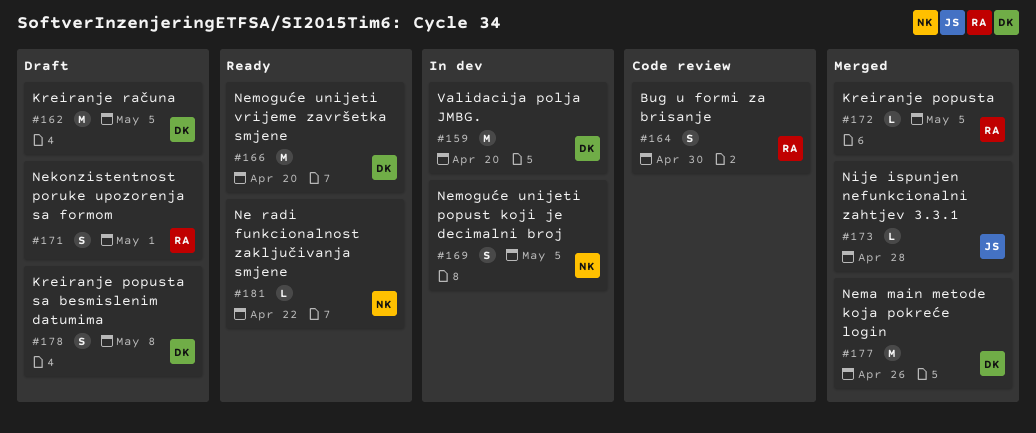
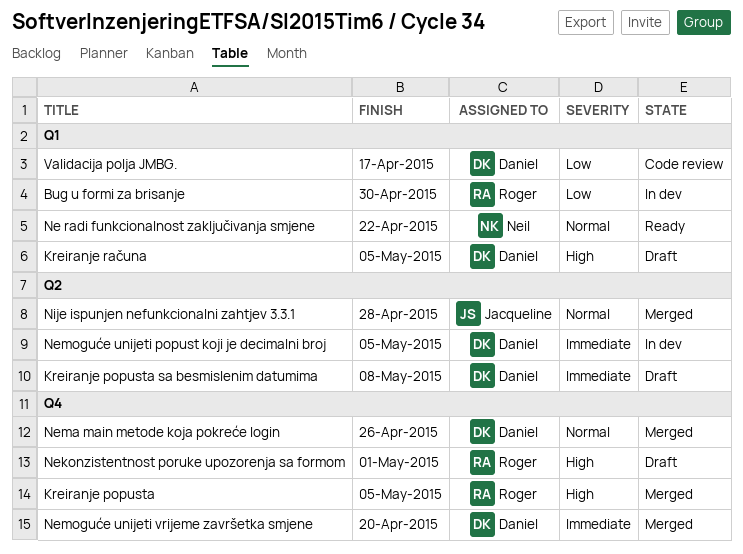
Bug u formi za brisanje, status: Code review -> In dev
Nemoguće unijeti popust koji je decimalni broj, owner: Neil -> Daniel
Nemoguće unijeti vrijeme završetka smjene, status: Ready -> Merged
Validacija polja JMBG., status: In dev -> Code review
Validacija polja JMBG., due: Apr 20 -> Apr 17

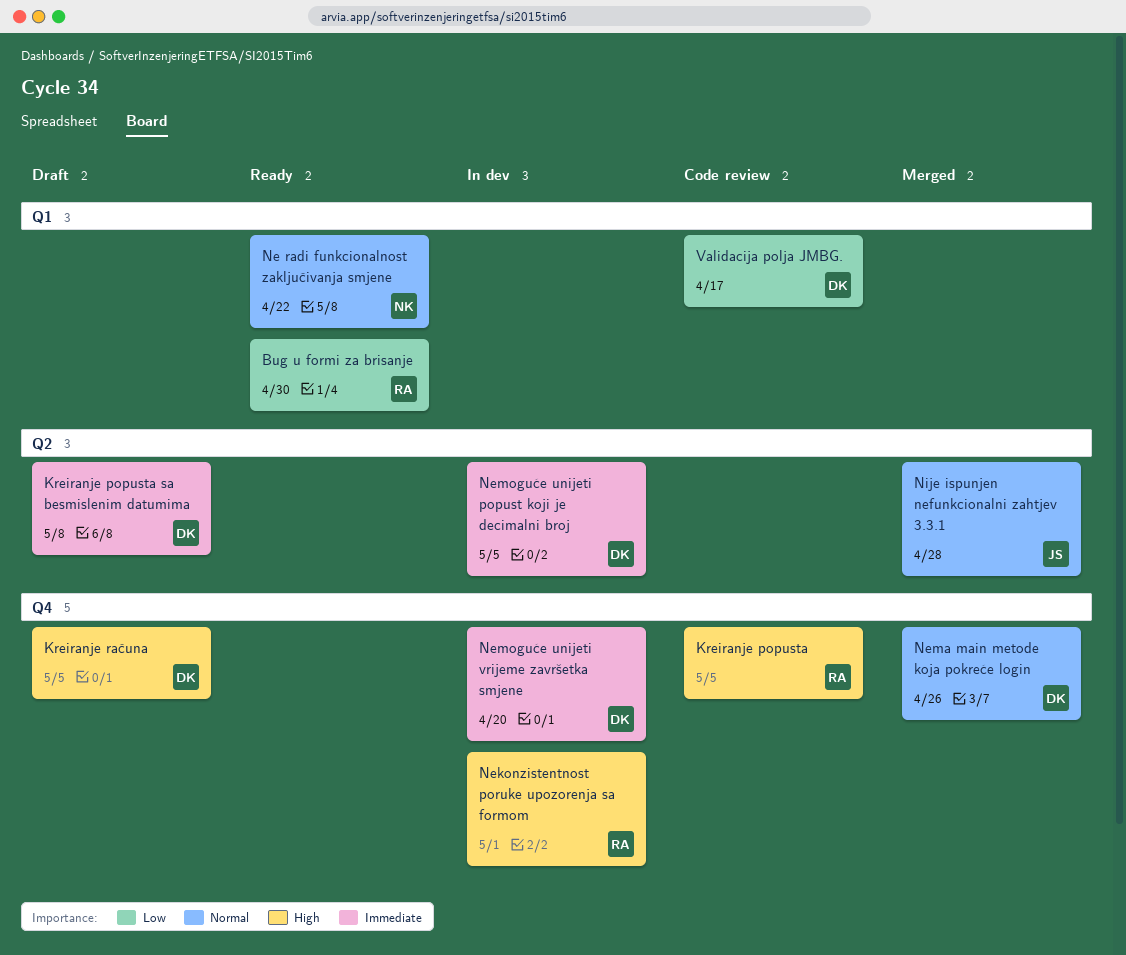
Bug u formi za brisanje, status: In dev -> Ready
Kreiranje popusta, status: Merged -> Code review
Kreiranje računa, label: Q1 -> Q4
Nekonzistentnost poruke upozorenja sa formom, status: Draft -> In dev
Nemoguće unijeti vrijeme završetka smjene, status: Merged -> In dev

